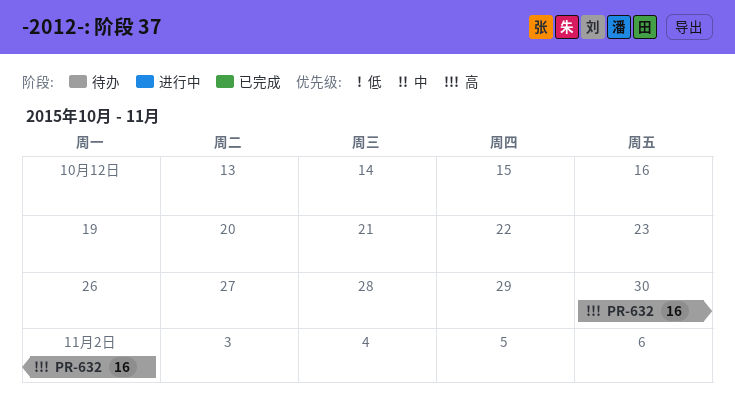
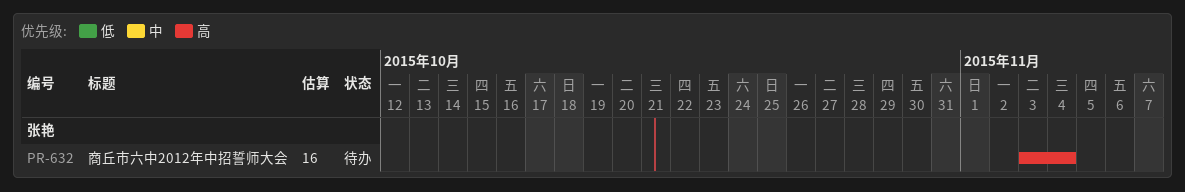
PR-632, start: Oct 30 -> Nov 3
PR-632, due: Nov 2 -> Nov 4

